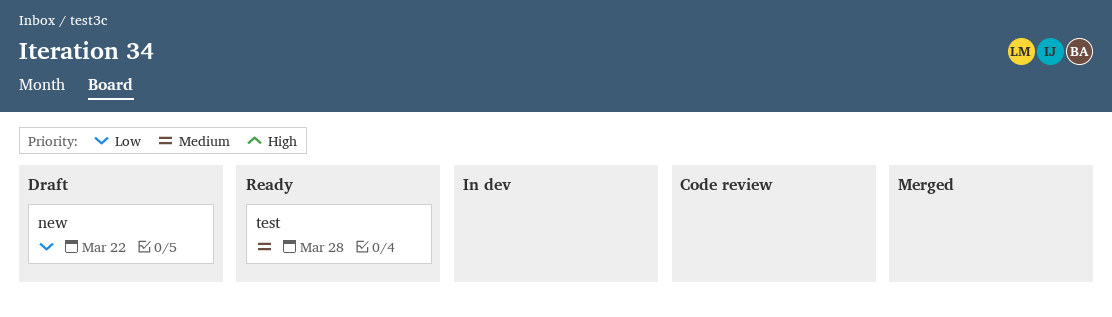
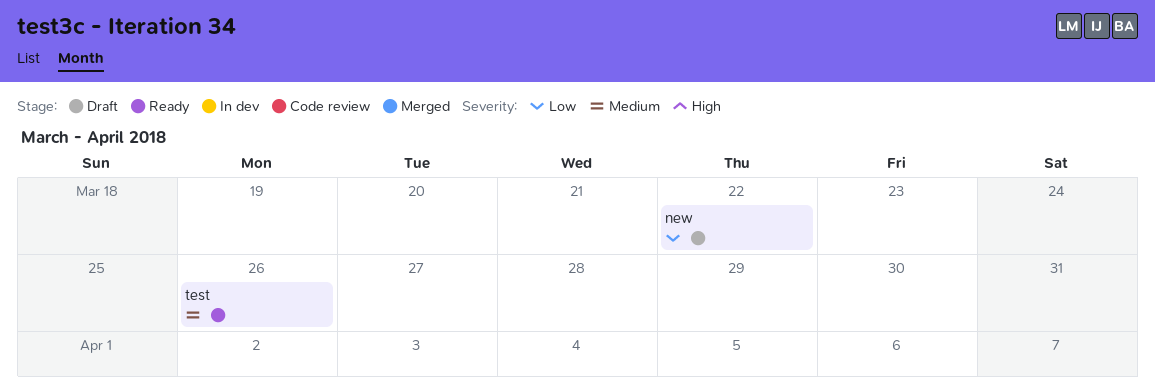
test, due: Mar 28 -> Mar 26

